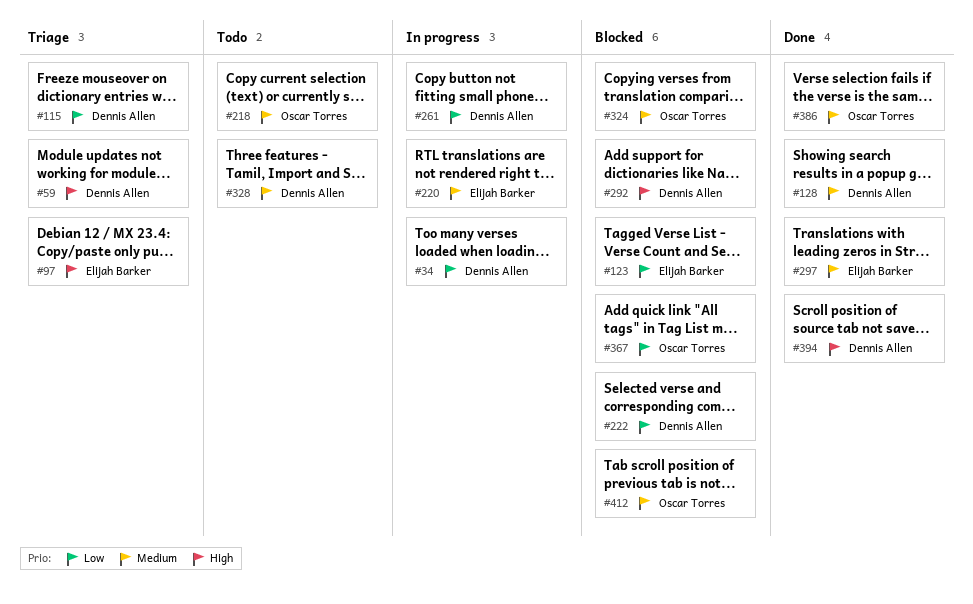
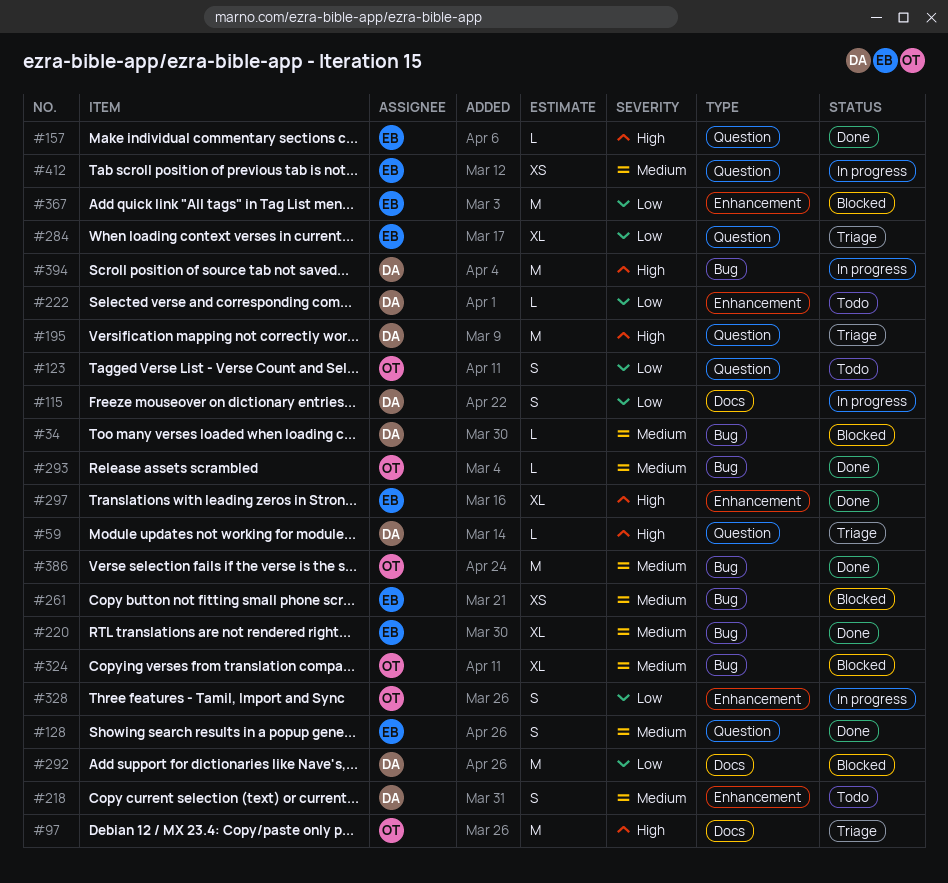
#34, status: In progress -> Blocked
#34, priority: Low -> Medium
#97, owner: Elijah Barker -> Oscar Torres
#115, status: Triage -> In progress
#123, status: Blocked -> Todo
#123, owner: Elijah Barker -> Oscar Torres
#128, owner: Dennis Allen -> Elijah Barker
#157: none -> present
#195: none -> present
#218, owner: Oscar Torres -> Dennis Allen
#220, status: In progress -> Done
#222, status: Blocked -> Todo
#261, status: In progress -> Blocked
#261, owner: Dennis Allen -> Elijah Barker
#261, priority: Low -> Medium
#284: none -> present
#292, priority: High -> Low
#293: none -> present
#297, priority: Medium -> High
#328, status: Todo -> In progress
#328, owner: Dennis Allen -> Oscar Torres
#328, priority: Medium -> Low
#367, owner: Oscar Torres -> Elijah Barker
#394, status: Done -> In progress
#412, status: Blocked -> In progress
#412, owner: Oscar Torres -> Elijah Barker

